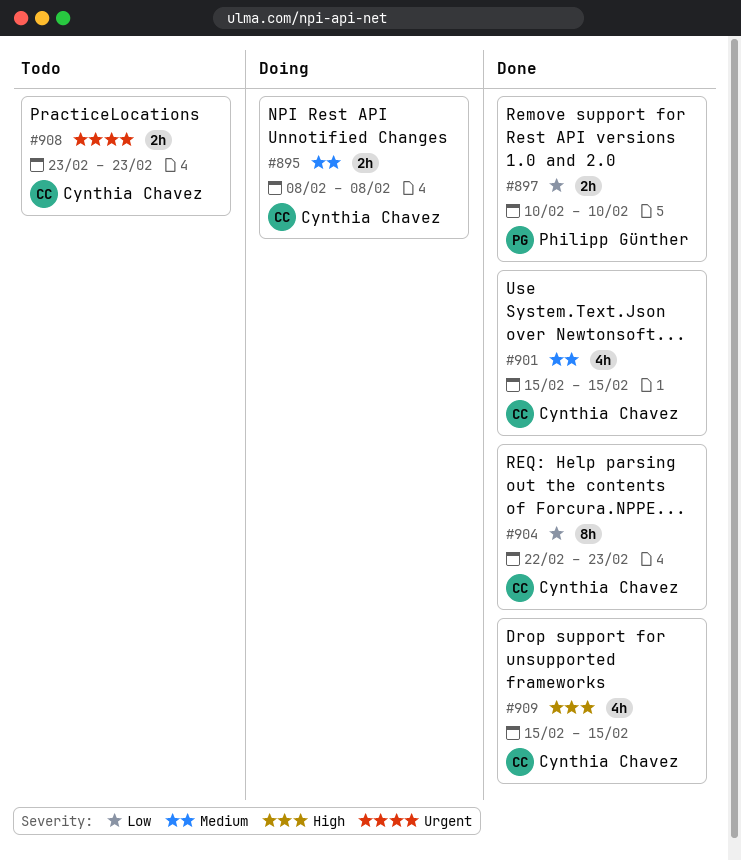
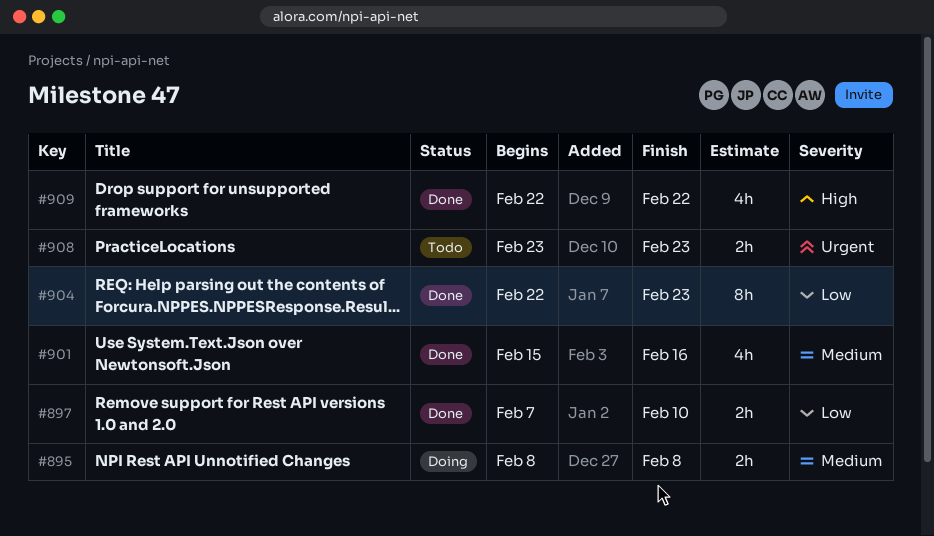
#897, start: Feb 10 -> Feb 7
#901, due: Feb 15 -> Feb 16
#909, start: Feb 15 -> Feb 22
#909, due: Feb 15 -> Feb 22

